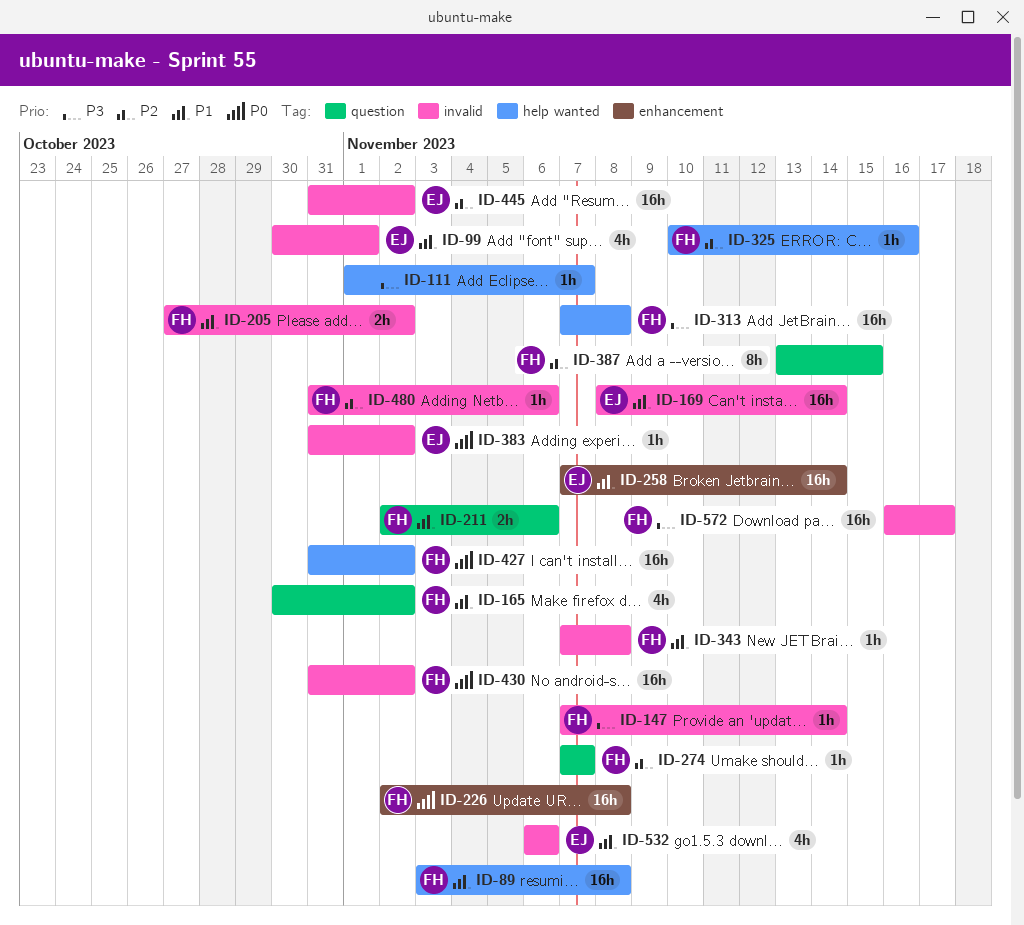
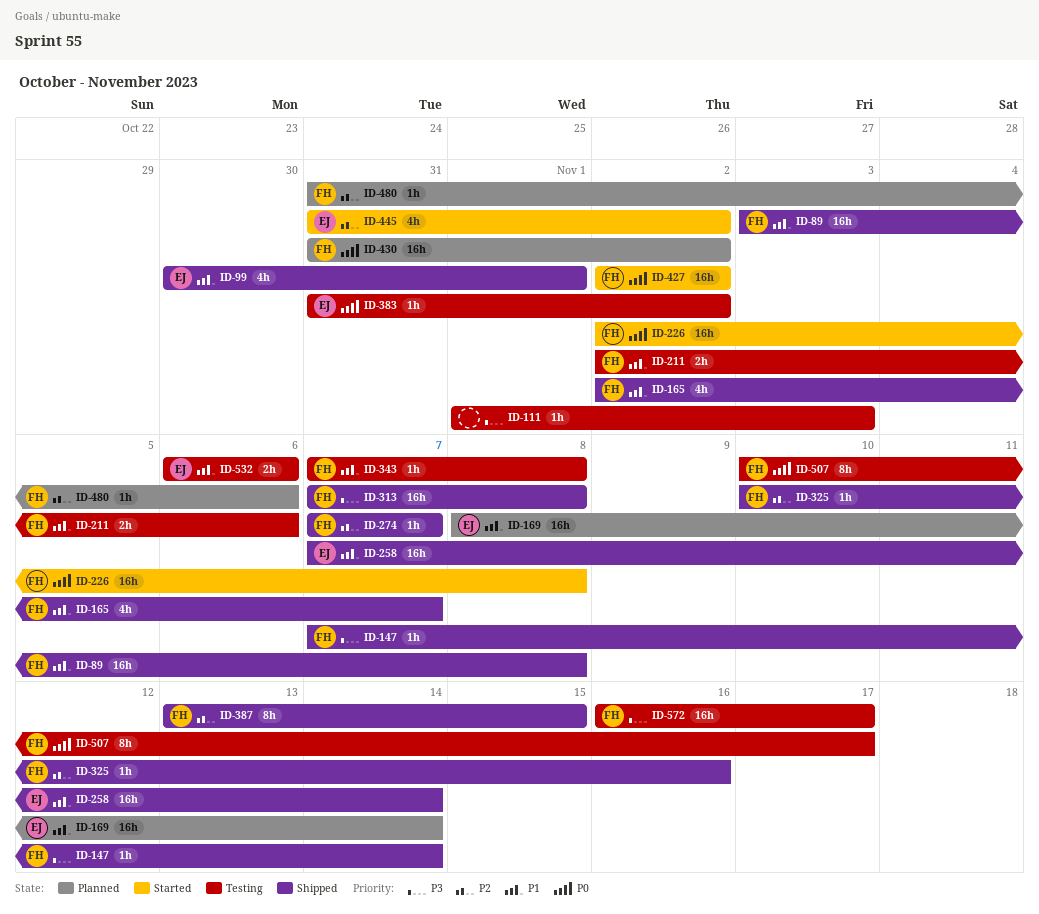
ID-111, due: Nov 7 -> Nov 3
ID-165, start: Oct 30 -> Nov 2
ID-165, due: Nov 2 -> Nov 7
ID-205: present -> none
ID-427, start: Oct 31 -> Nov 2
ID-445, estimate: 16h -> 4h
ID-507: none -> present
ID-532, estimate: 4h -> 2h

